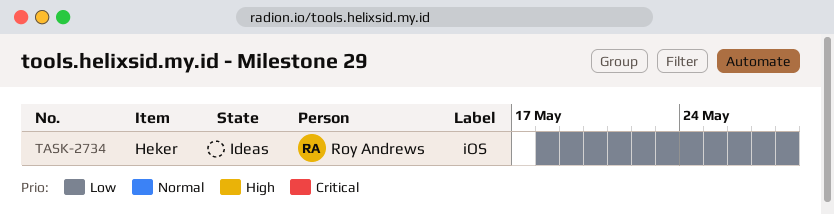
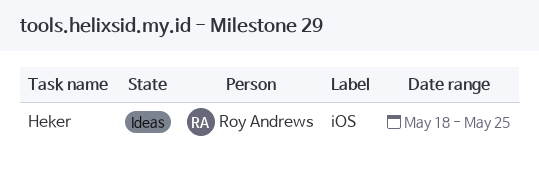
Heker, due: May 28 -> May 25

